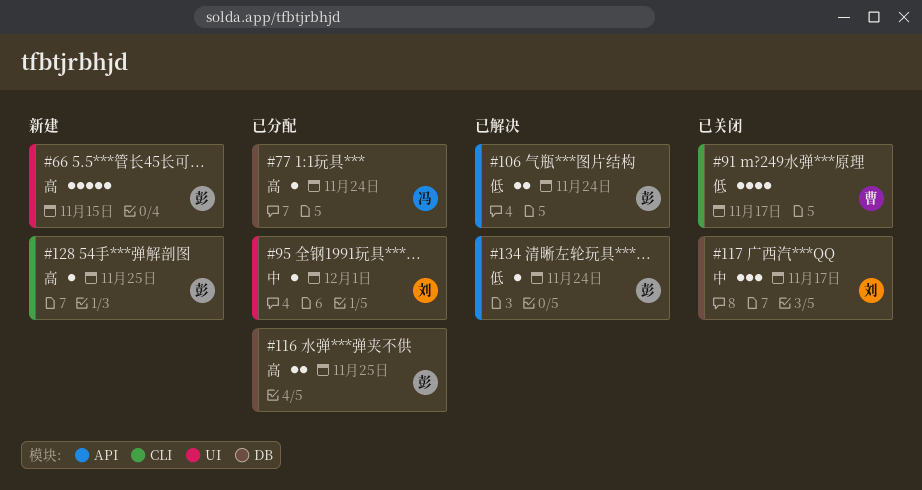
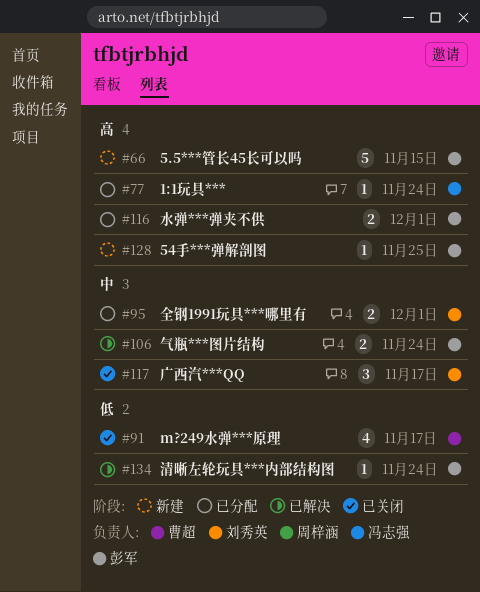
#95, estimate: 1 -> 2
#106, priority: 低 -> 中
#116, due: Nov 25 -> Dec 1

